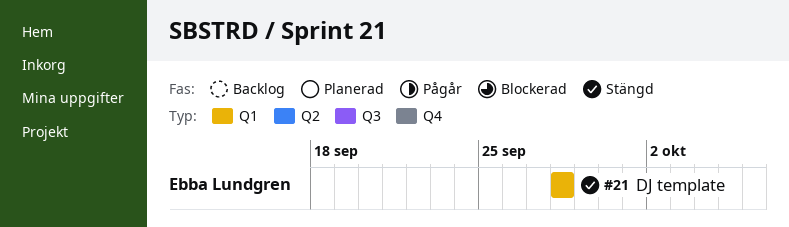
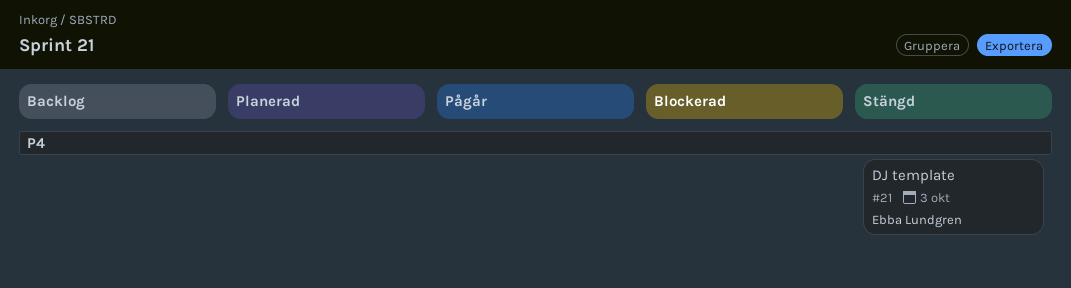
#21, due: Sep 28 -> Oct 3

